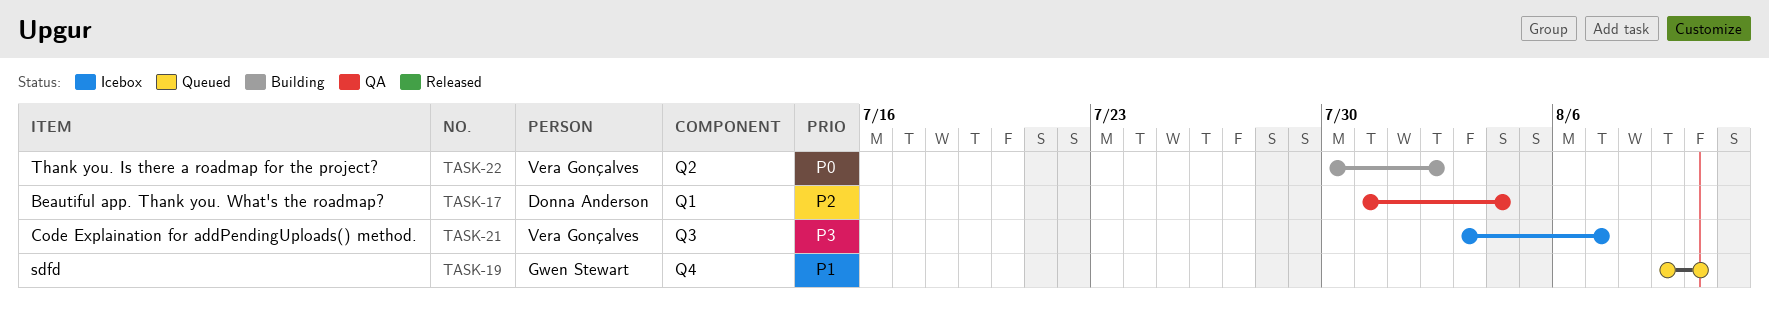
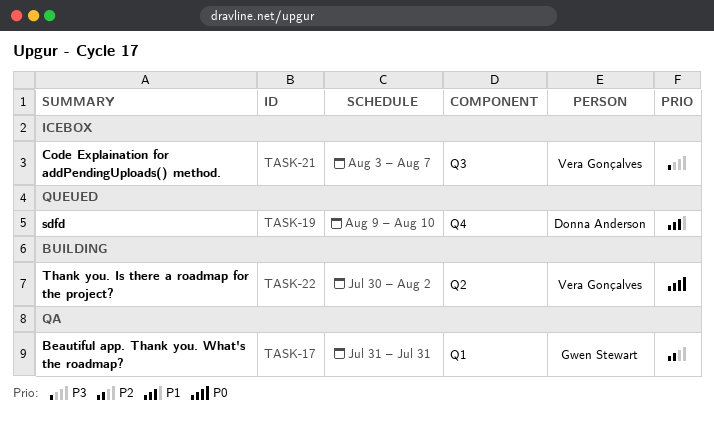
TASK-17, owner: Donna Anderson -> Gwen Stewart
TASK-17, due: Aug 4 -> Jul 31
TASK-19, owner: Gwen Stewart -> Donna Anderson

